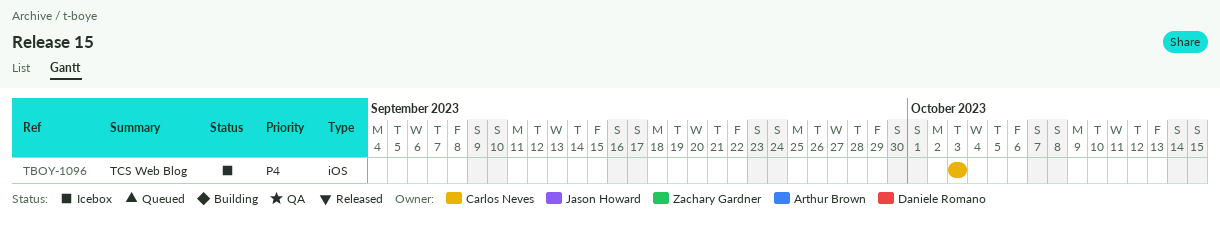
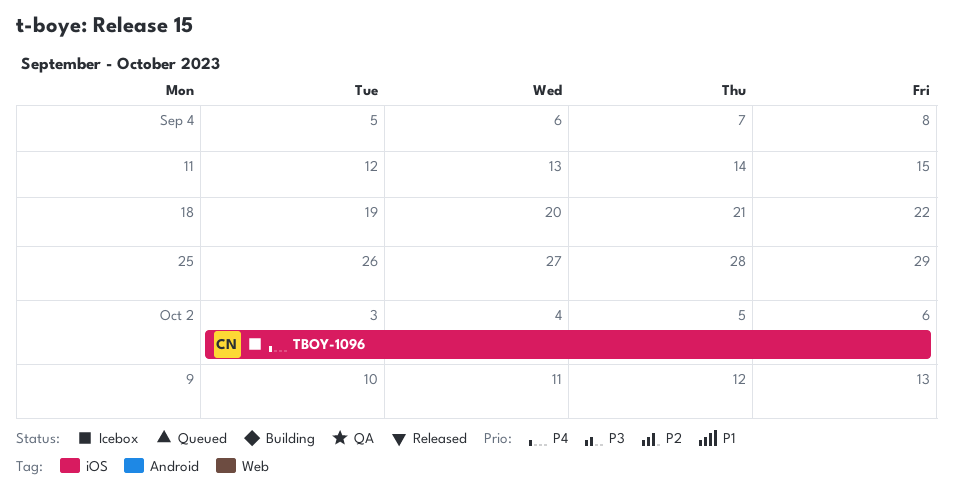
TBOY-1096, due: Oct 3 -> Oct 6

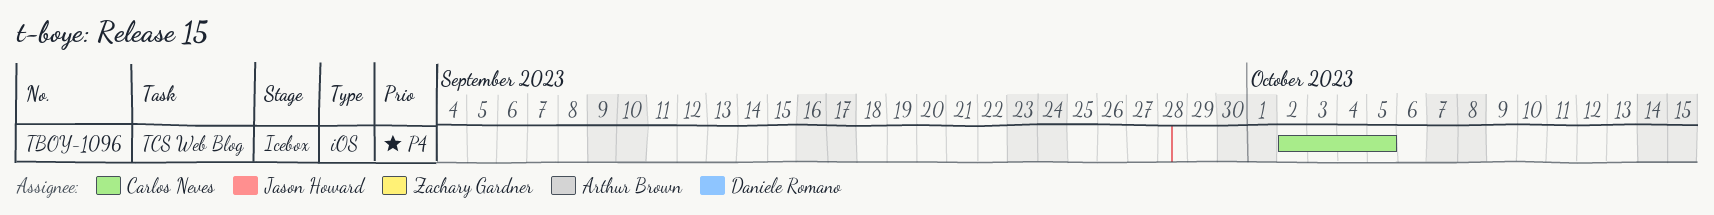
TBOY-1096, start: Oct 3 -> Oct 2
TBOY-1096, due: Oct 6 -> Oct 5

